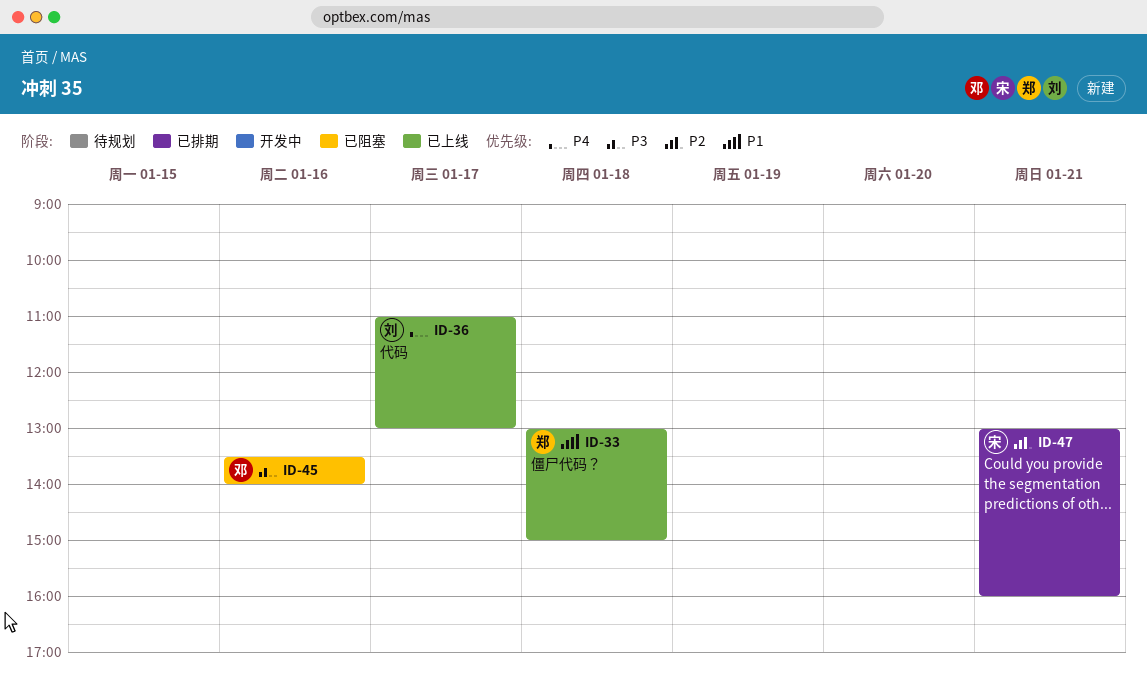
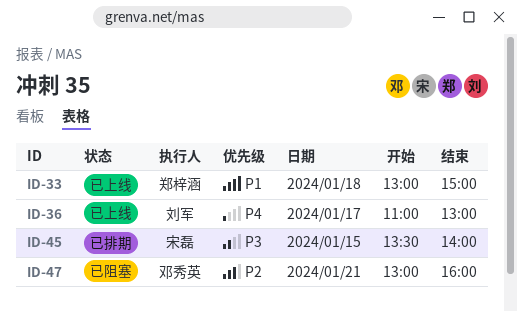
ID-45, status: 已阻塞 -> 已排期
ID-45, owner: 邓秀英 -> 宋磊
ID-45, day: Jan 16 -> Jan 15
ID-47, status: 已排期 -> 已阻塞
ID-47, owner: 宋磊 -> 邓秀英

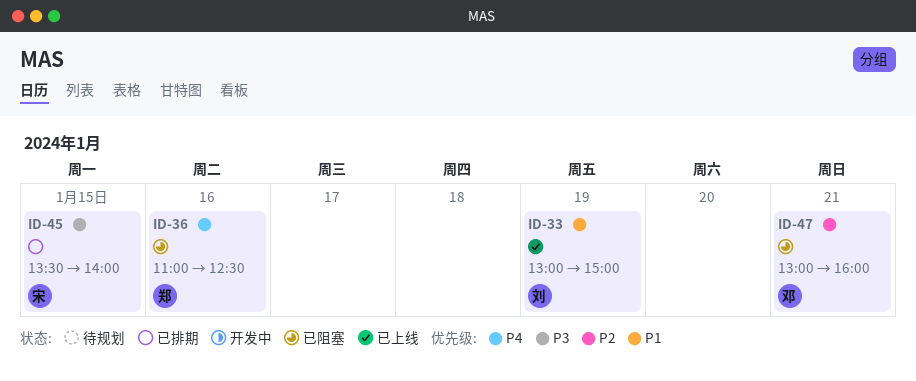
ID-33, owner: 郑梓涵 -> 刘军
ID-33, day: Jan 18 -> Jan 19
ID-36, status: 已上线 -> 已阻塞
ID-36, owner: 刘军 -> 郑梓涵
ID-36, day: Jan 17 -> Jan 16
ID-36, ends: 13:00 -> 12:30

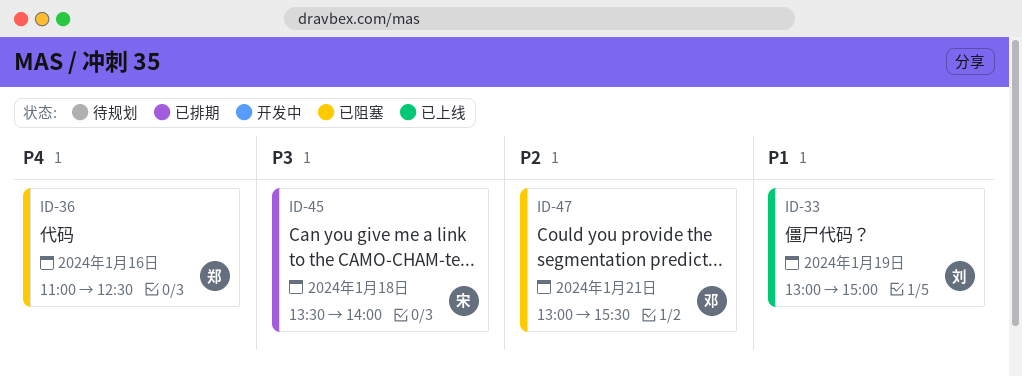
ID-45, day: Jan 15 -> Jan 18
ID-47, ends: 16:00 -> 15:30

